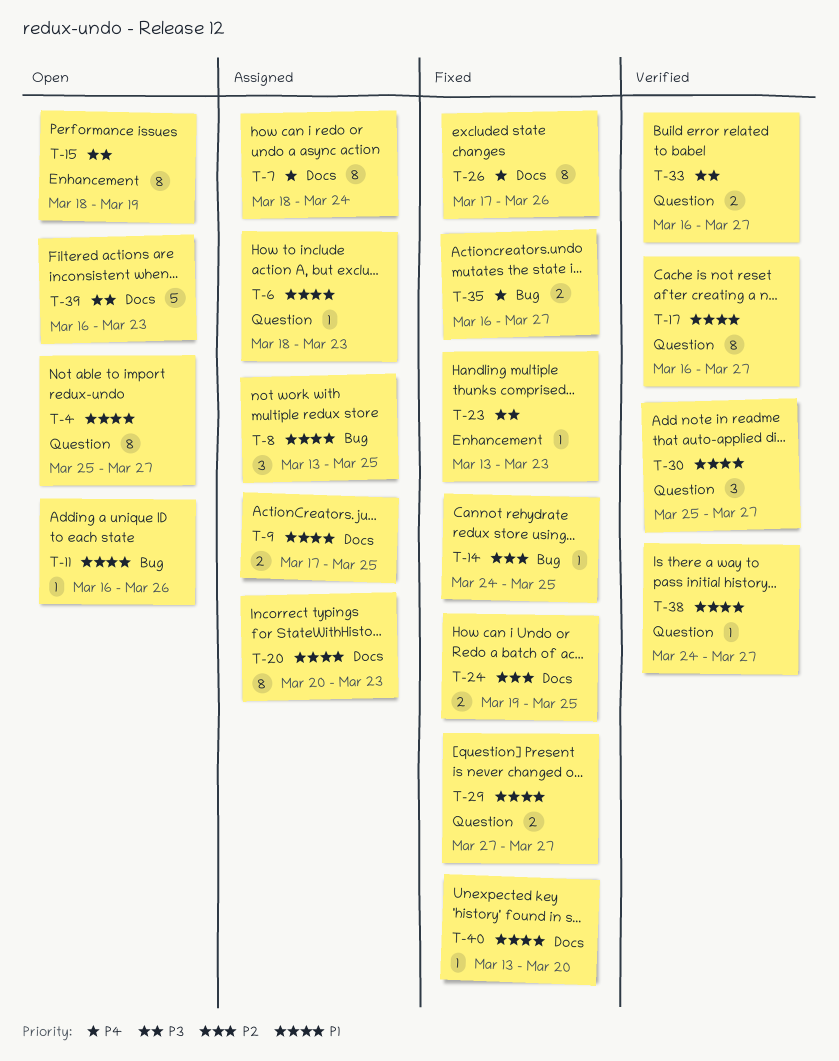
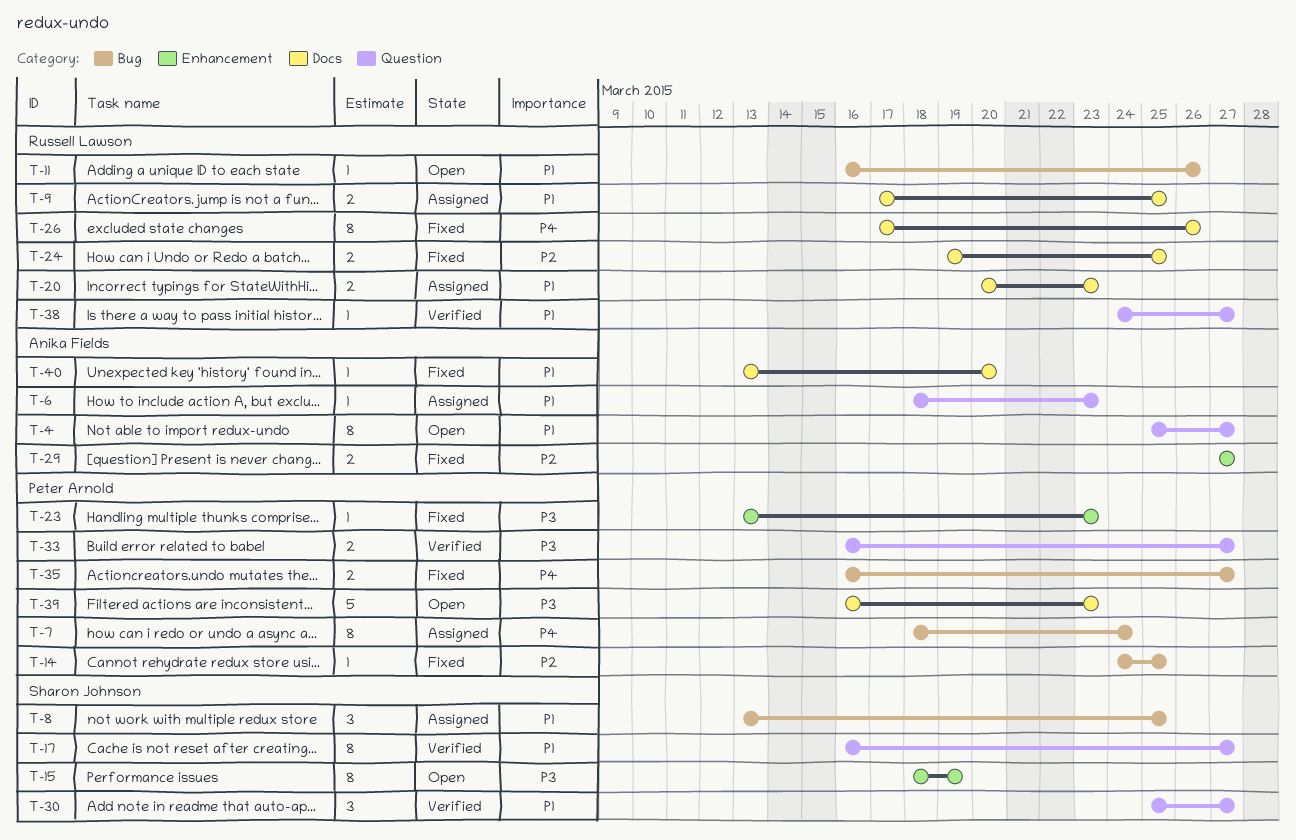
T-7, label: Docs -> Bug
T-20, estimate: 8 -> 2
T-29, priority: P1 -> P2
T-29, label: Question -> Enhancement

